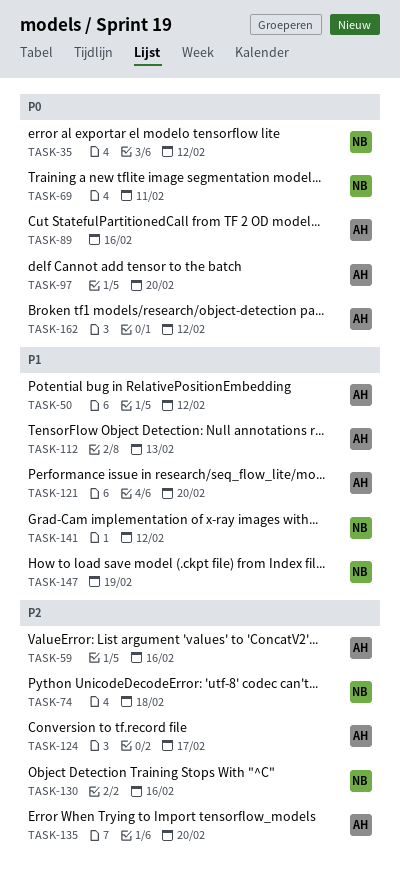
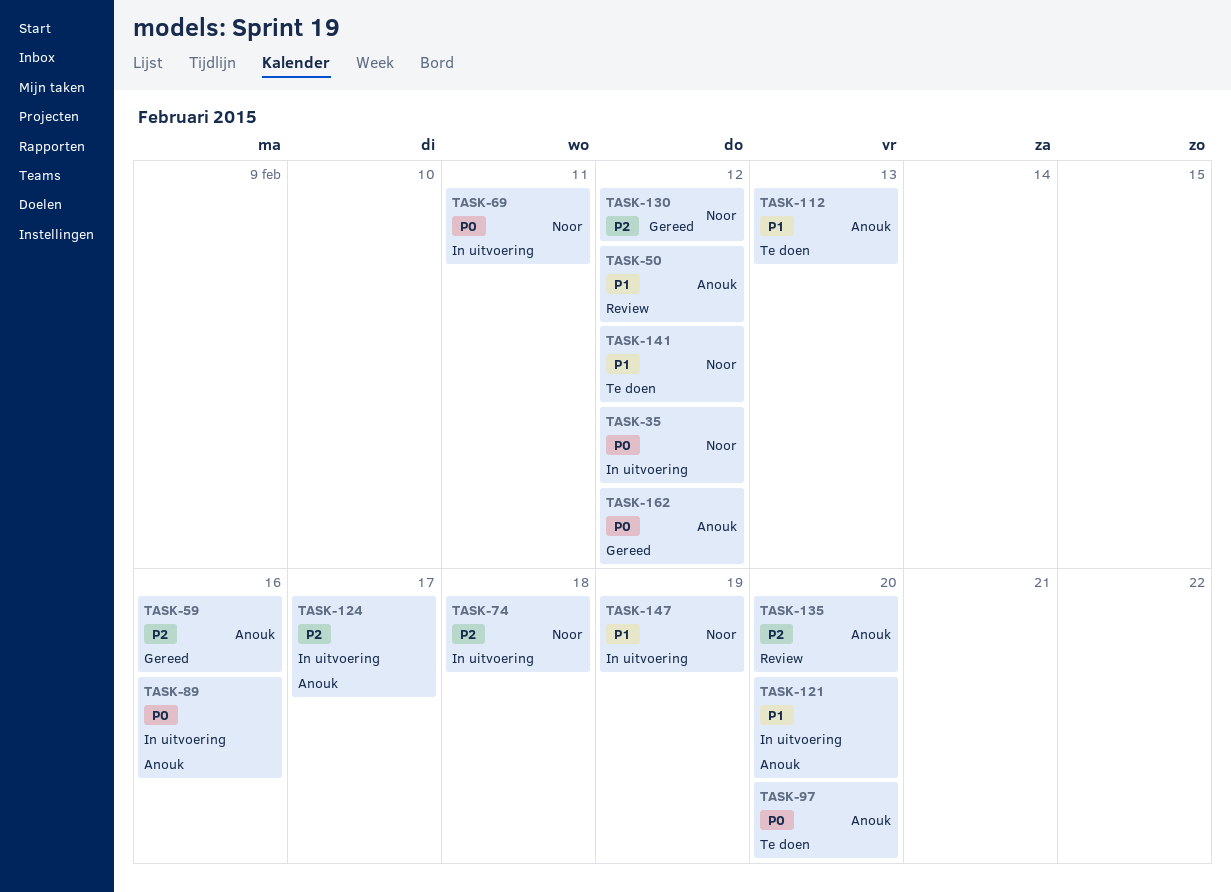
TASK-130, due: Feb 16 -> Feb 12

